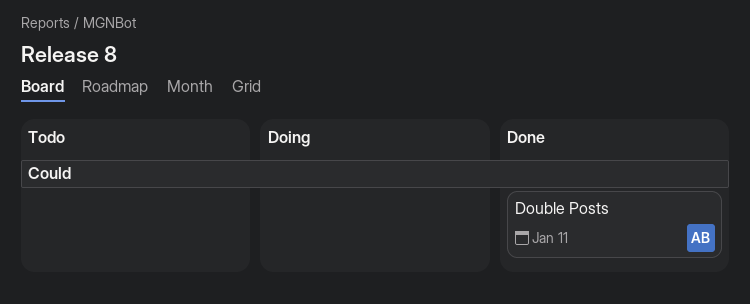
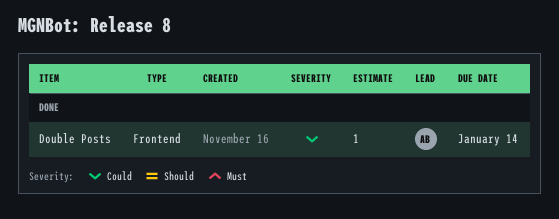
Double Posts, due: Jan 11 -> Jan 14

